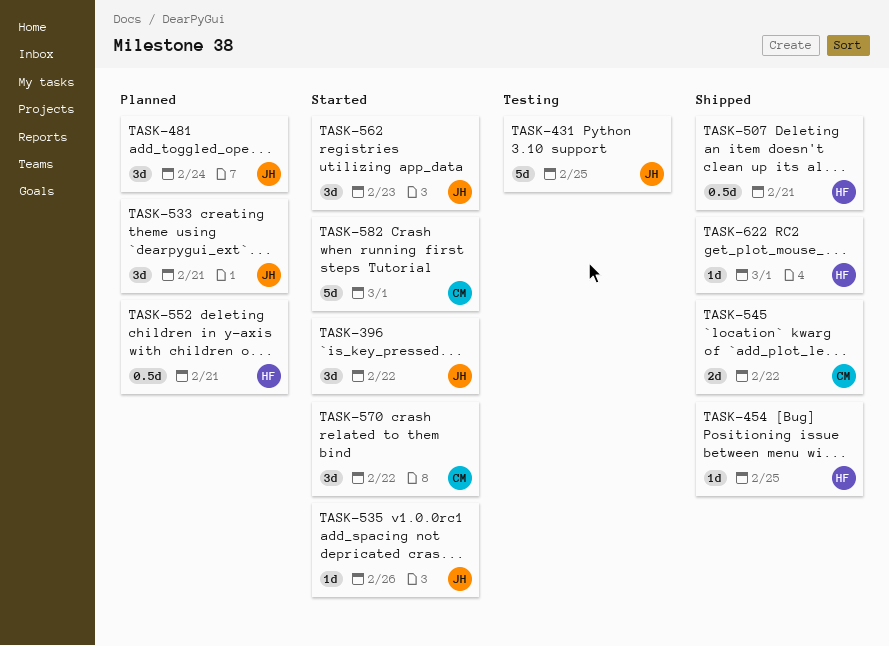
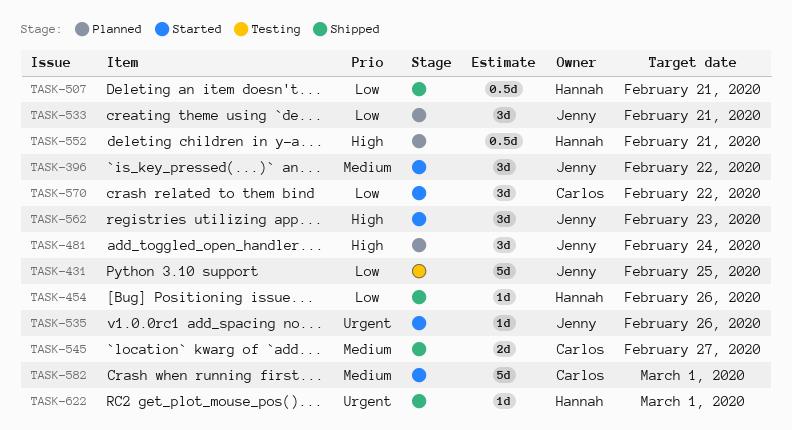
TASK-454, due: Feb 25 -> Feb 26
TASK-545, due: Feb 22 -> Feb 27

